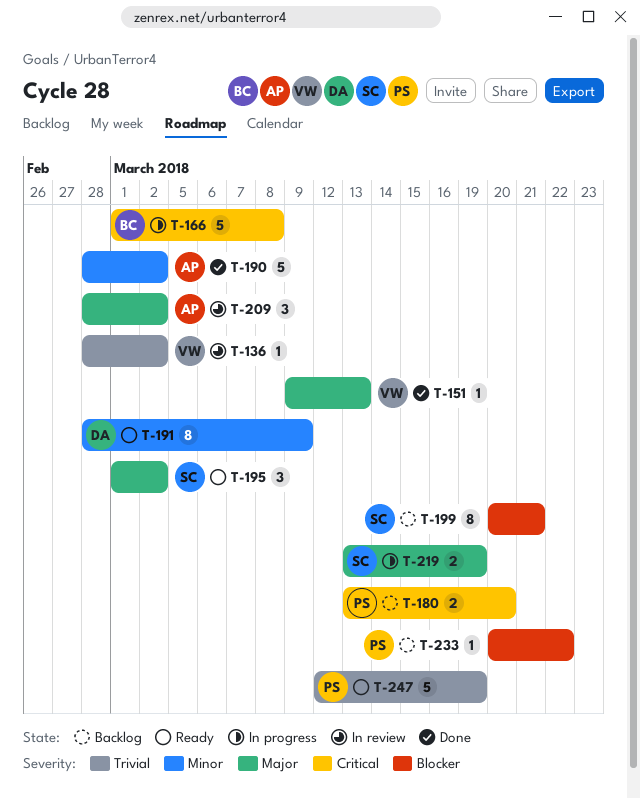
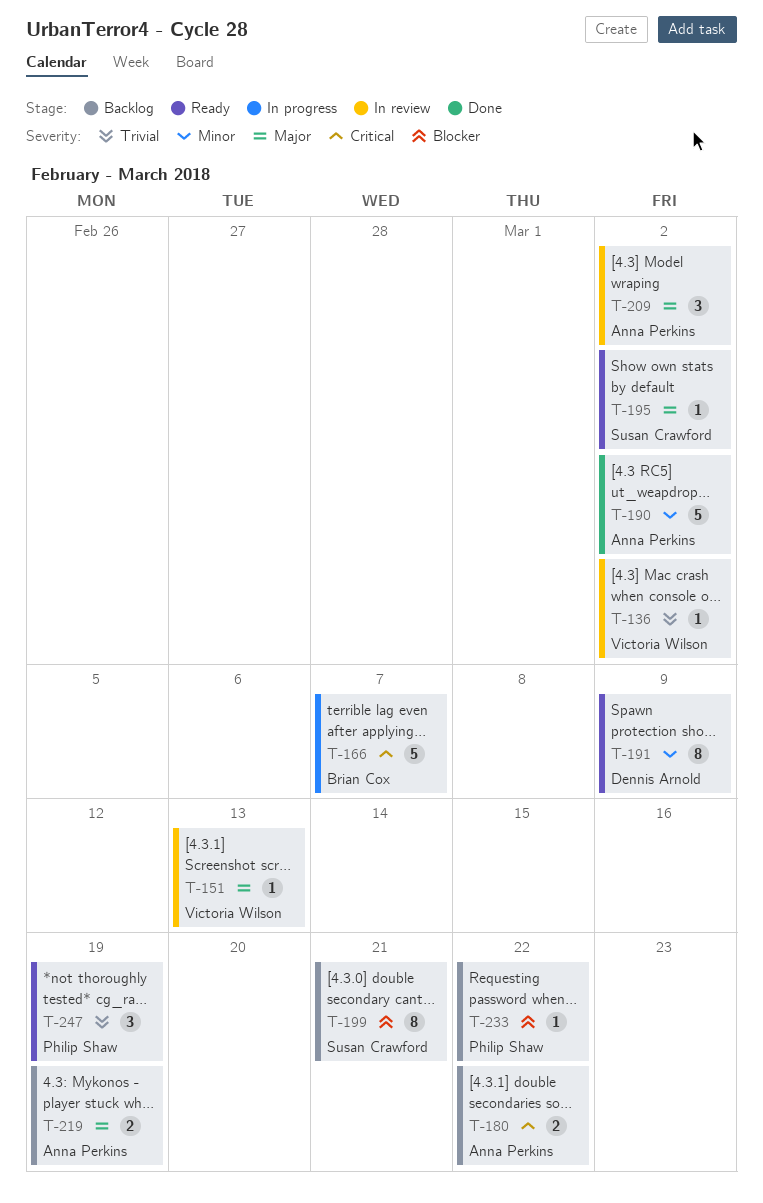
T-151, status: Done -> In review
T-166, due: Mar 8 -> Mar 7
T-180, owner: Philip Shaw -> Anna Perkins
T-180, due: Mar 20 -> Mar 22
T-195, estimate: 3 -> 1
T-219, status: In progress -> Backlog
T-219, owner: Susan Crawford -> Anna Perkins
T-247, estimate: 5 -> 3

